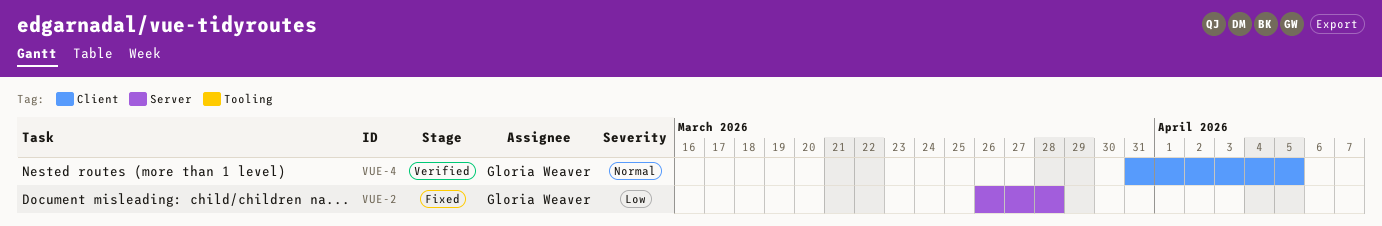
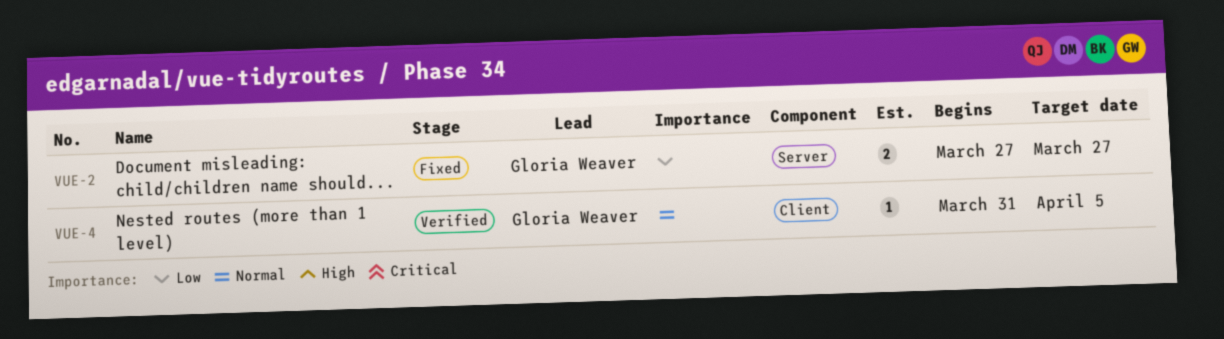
VUE-2, start: Mar 26 -> Mar 27
VUE-2, due: Mar 28 -> Mar 27

